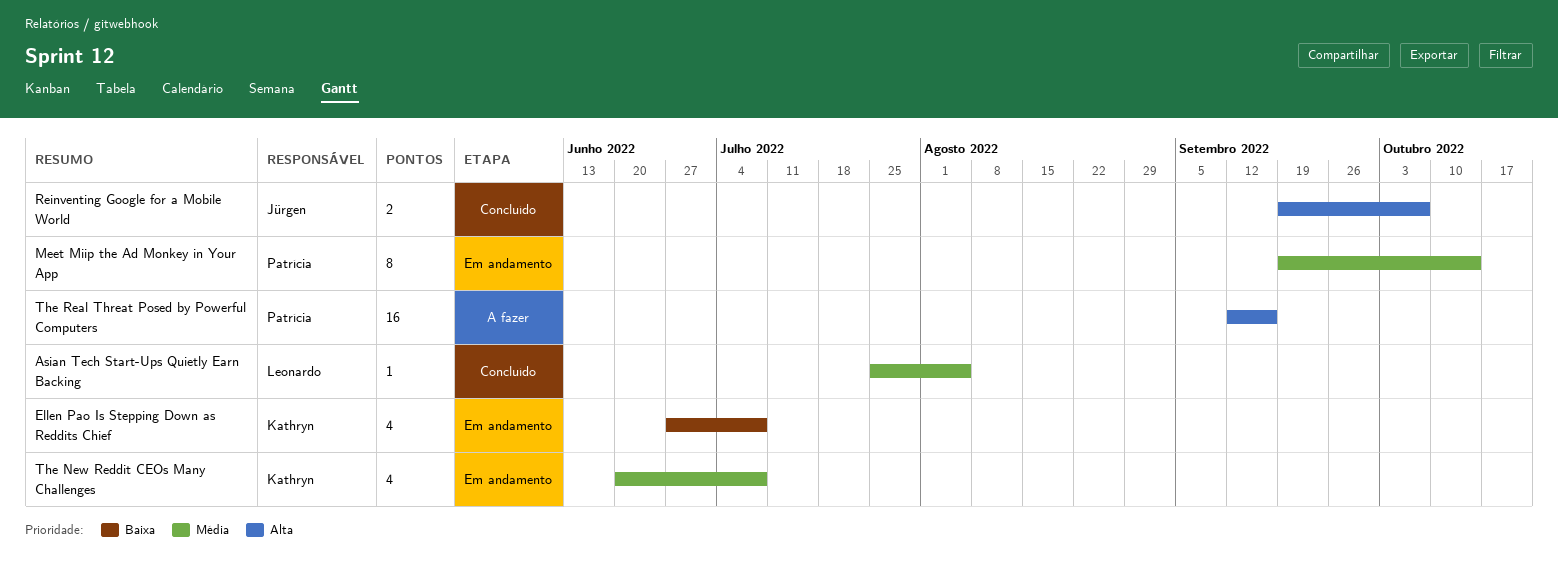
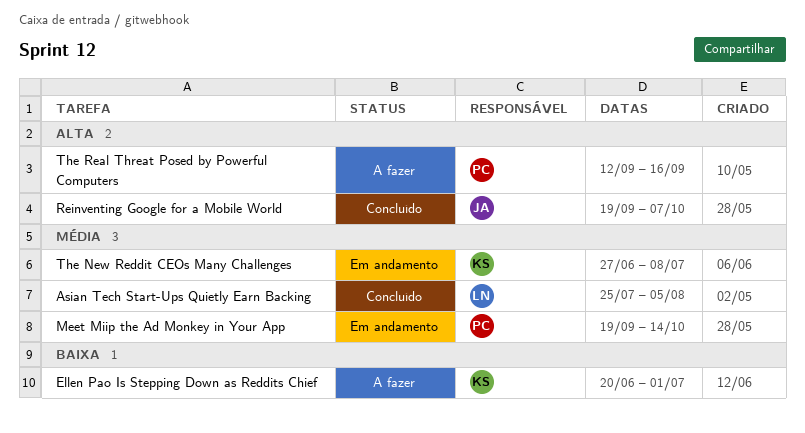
Ellen Pao Is Stepping Down as Reddits Chief, status: Em andamento -> A fazer
Ellen Pao Is Stepping Down as Reddits Chief, start: Jun 27 -> Jun 20
Ellen Pao Is Stepping Down as Reddits Chief, due: Jul 8 -> Jul 1
The New Reddit CEOs Many Challenges, start: Jun 20 -> Jun 27

